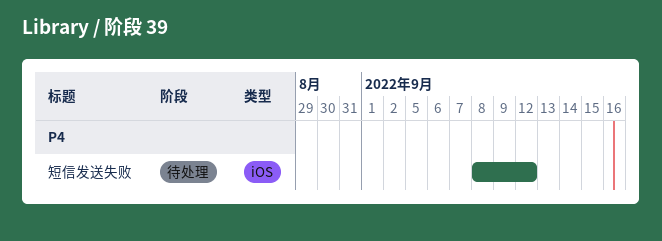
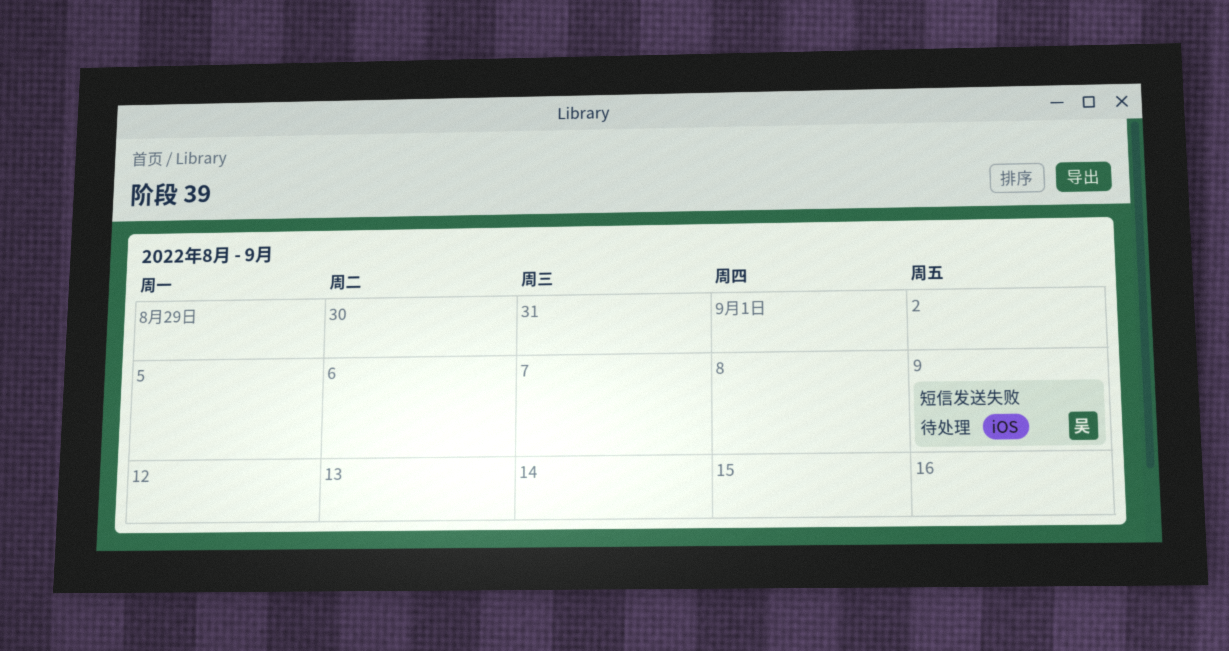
短信发送失败, due: Sep 12 -> Sep 9

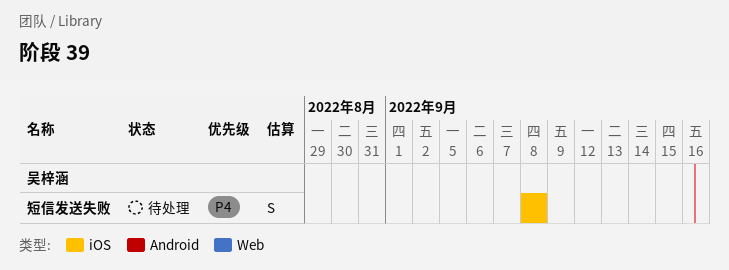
短信发送失败, due: Sep 9 -> Sep 8

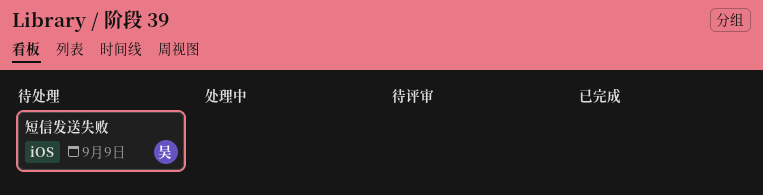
短信发送失败, due: Sep 8 -> Sep 9

